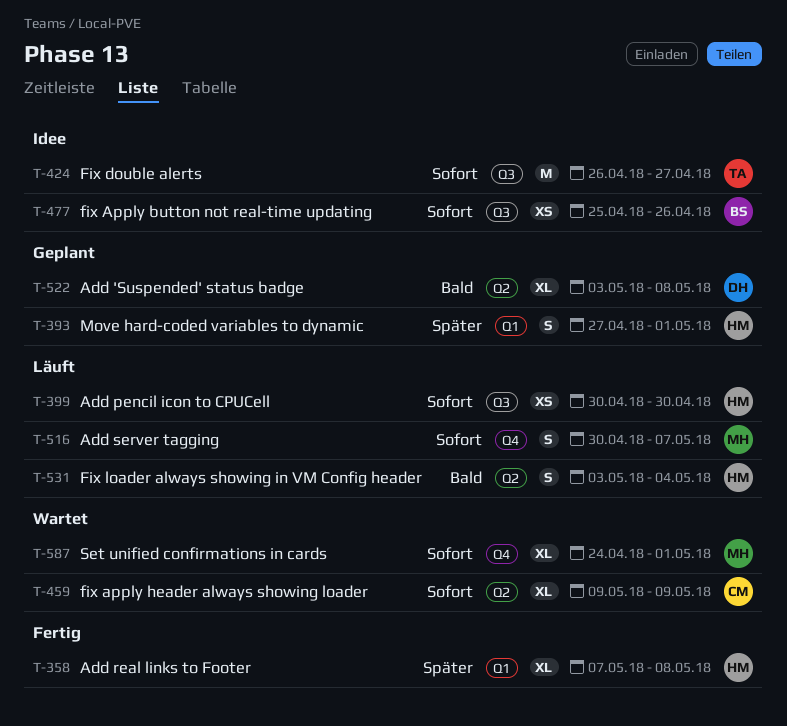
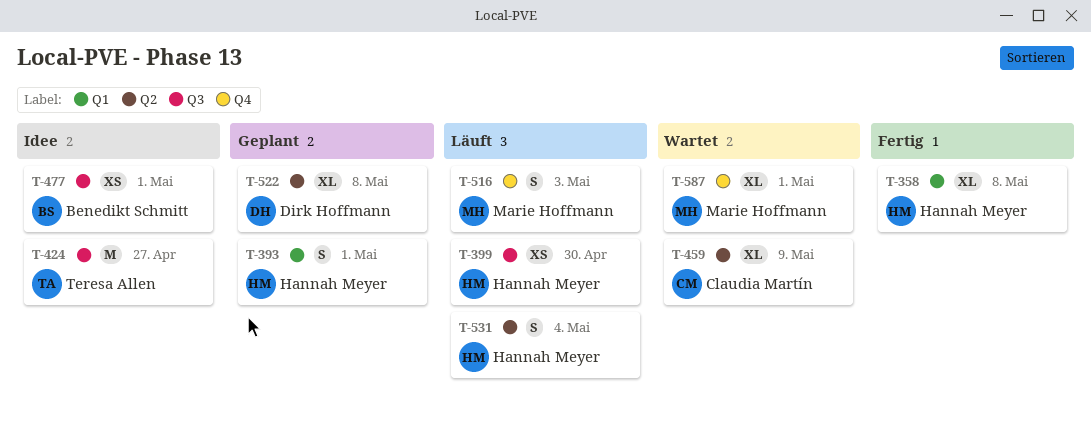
T-477, due: Apr 26 -> May 1
T-516, due: May 7 -> May 3

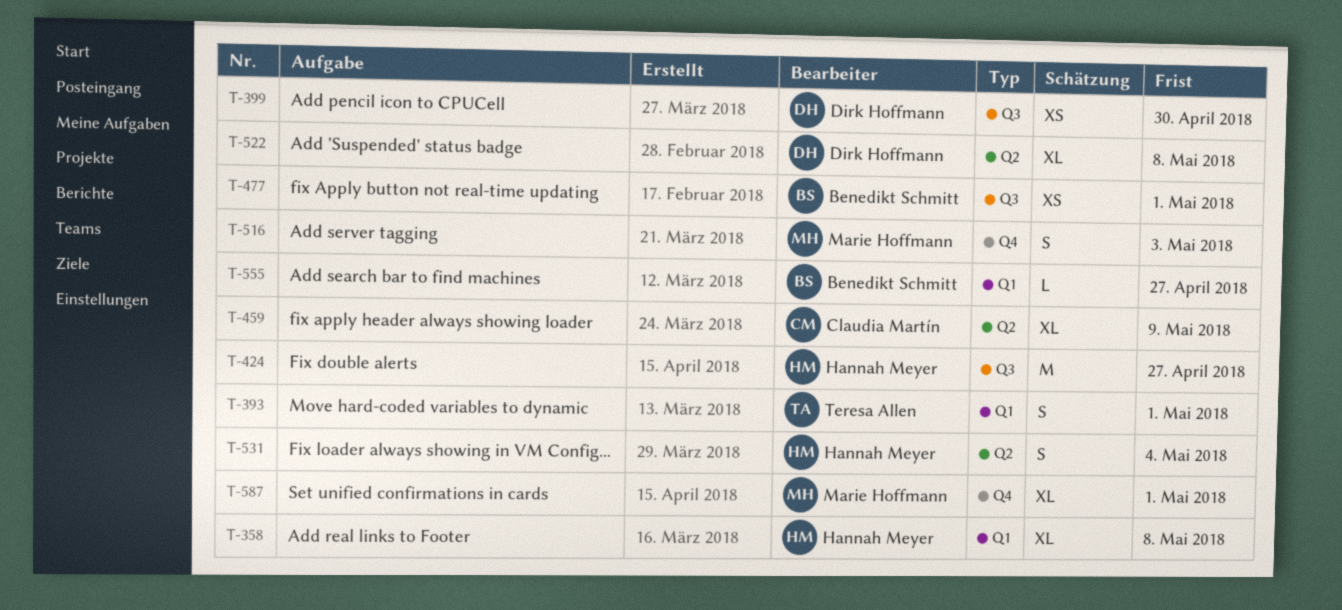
T-393, owner: Hannah Meyer -> Teresa Allen
T-399, owner: Hannah Meyer -> Dirk Hoffmann
T-424, owner: Teresa Allen -> Hannah Meyer
T-555: none -> present

